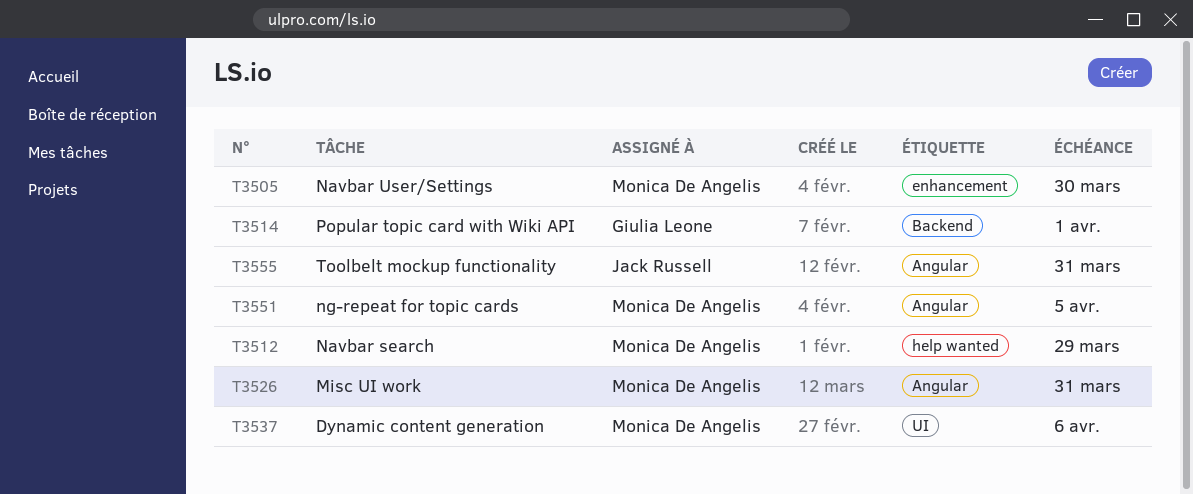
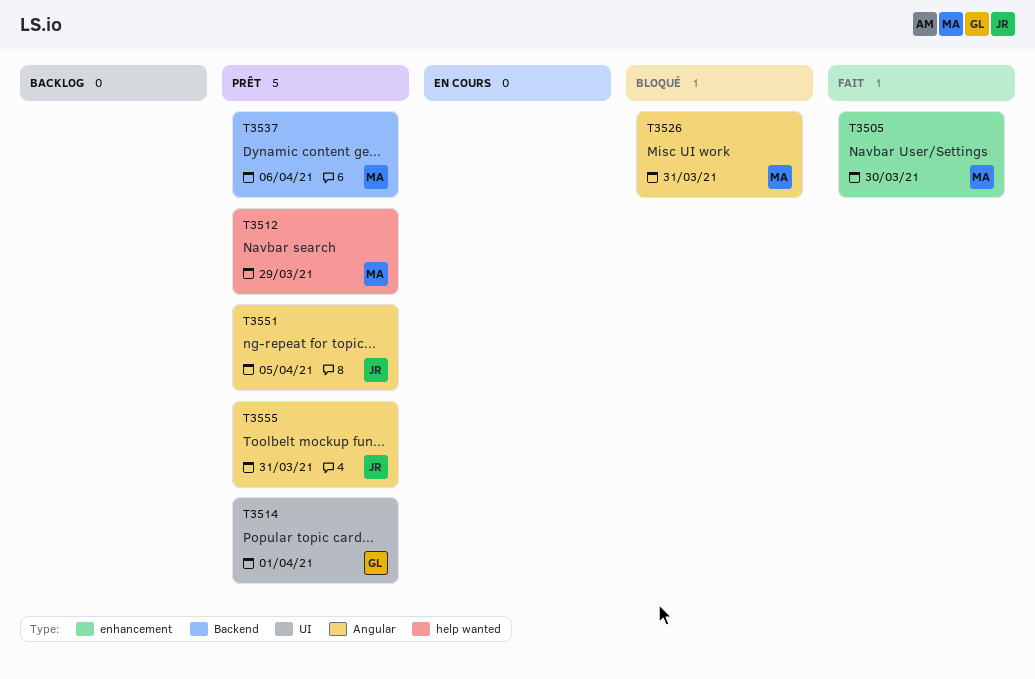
T3514, label: Backend -> UI
T3537, label: UI -> Backend
T3551, owner: Monica De Angelis -> Jack Russell

